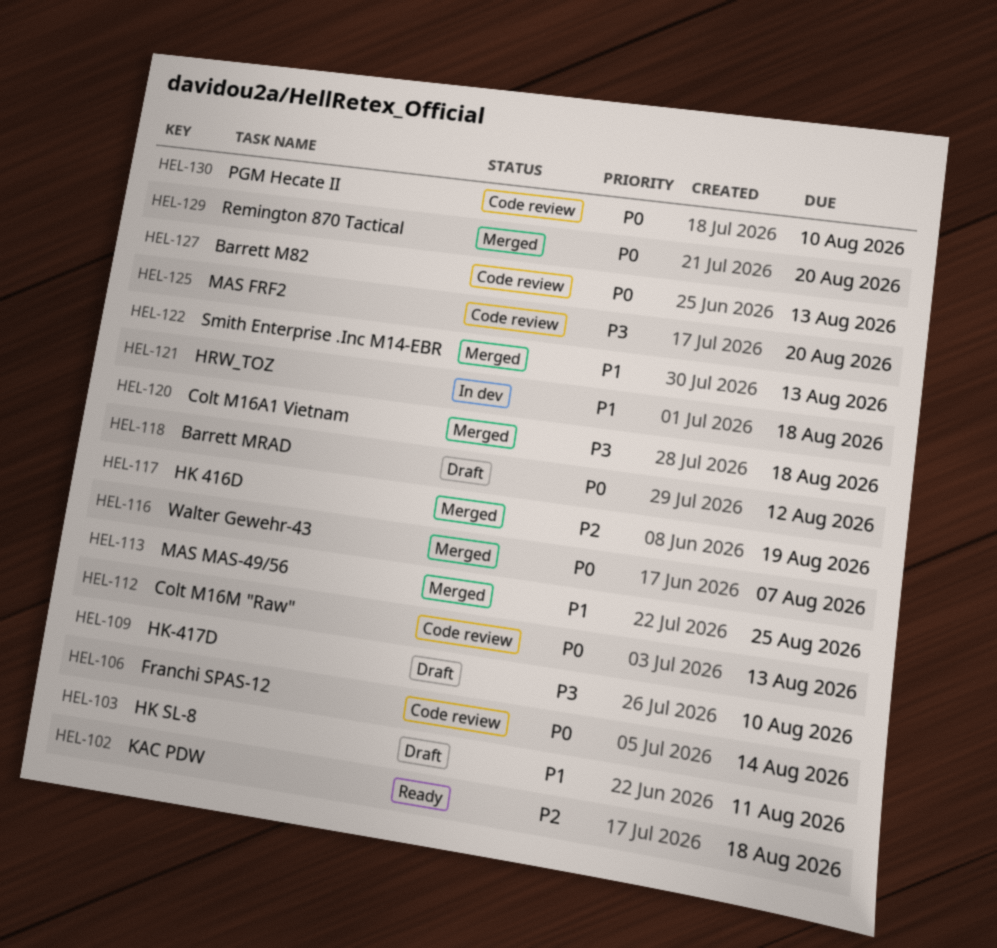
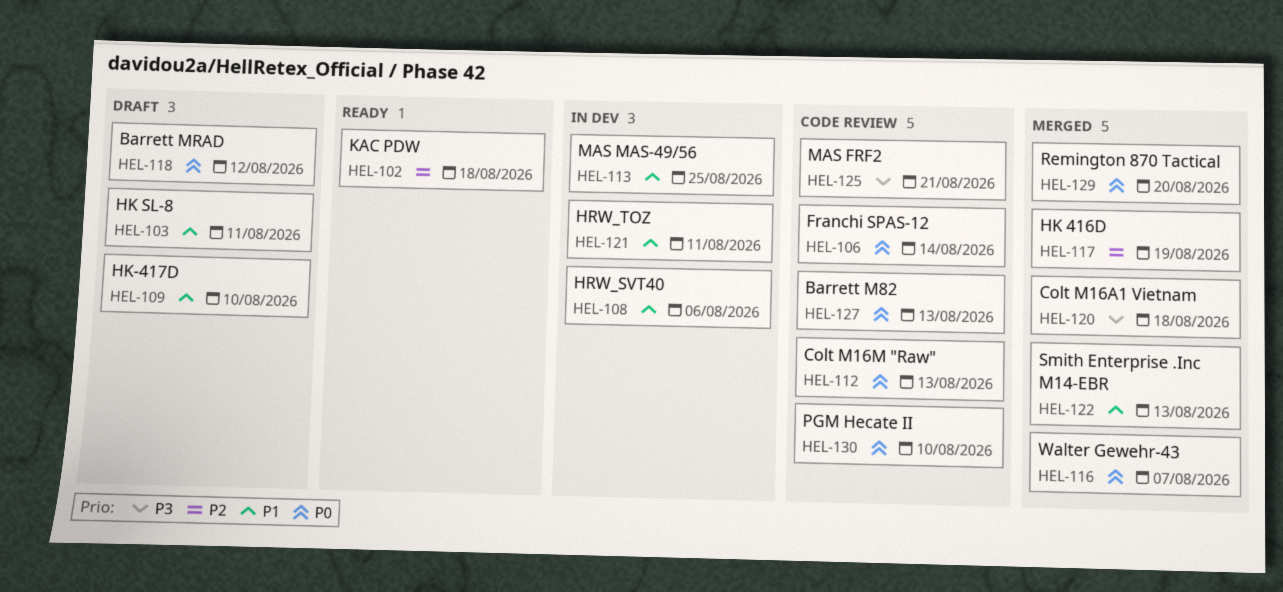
HEL-108: none -> present
HEL-109, priority: P3 -> P1
HEL-113, status: Merged -> In dev
HEL-121, due: Aug 18 -> Aug 11
HEL-125, due: Aug 20 -> Aug 21

